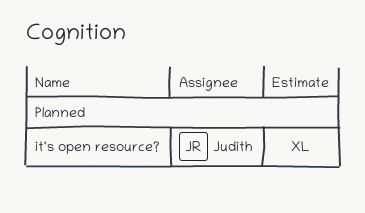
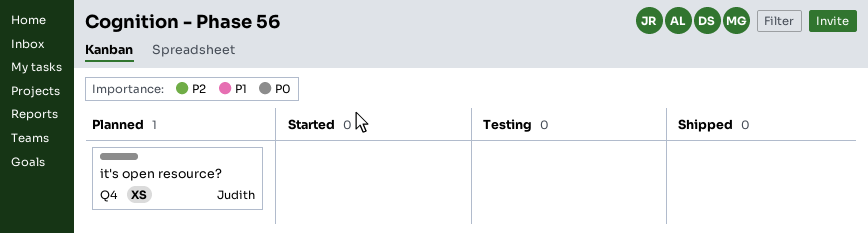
it's open resource?, estimate: XL -> XS

